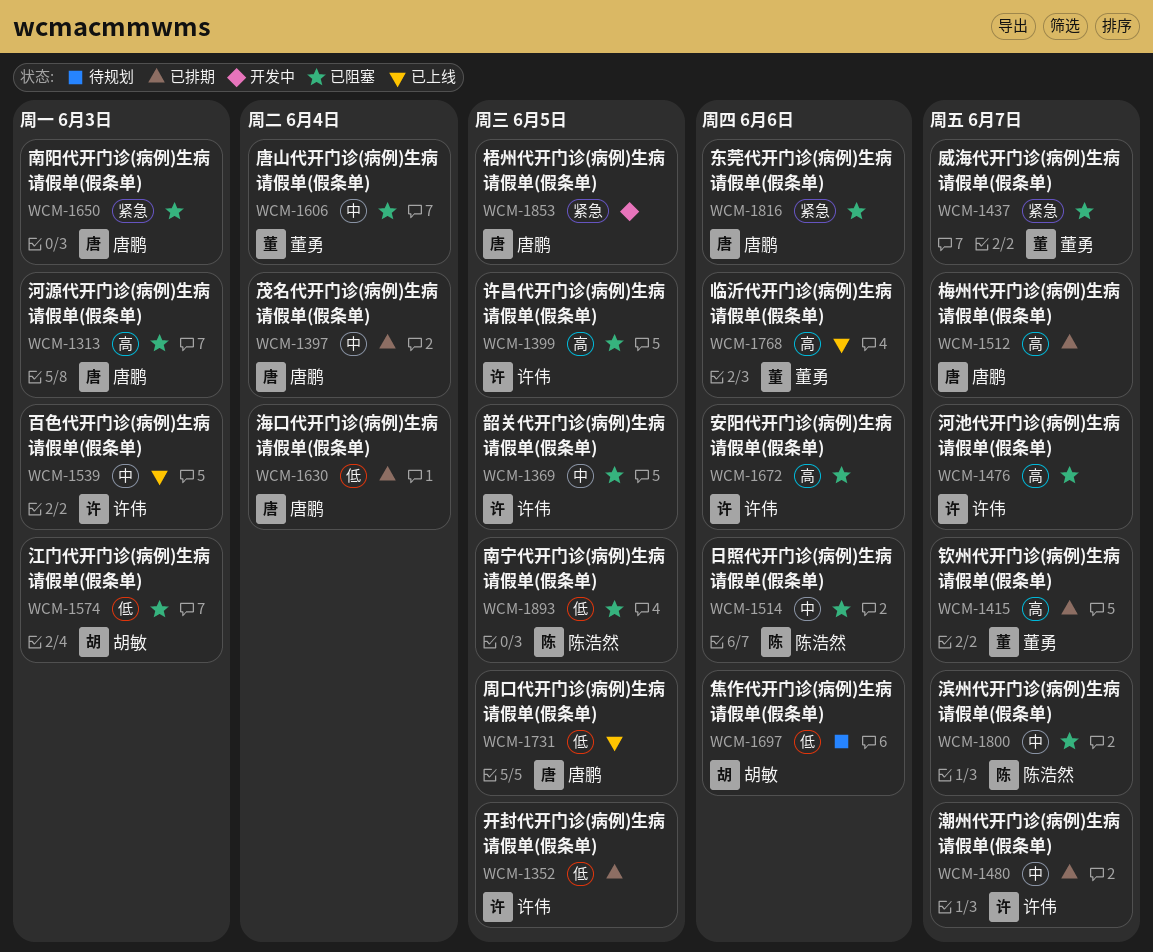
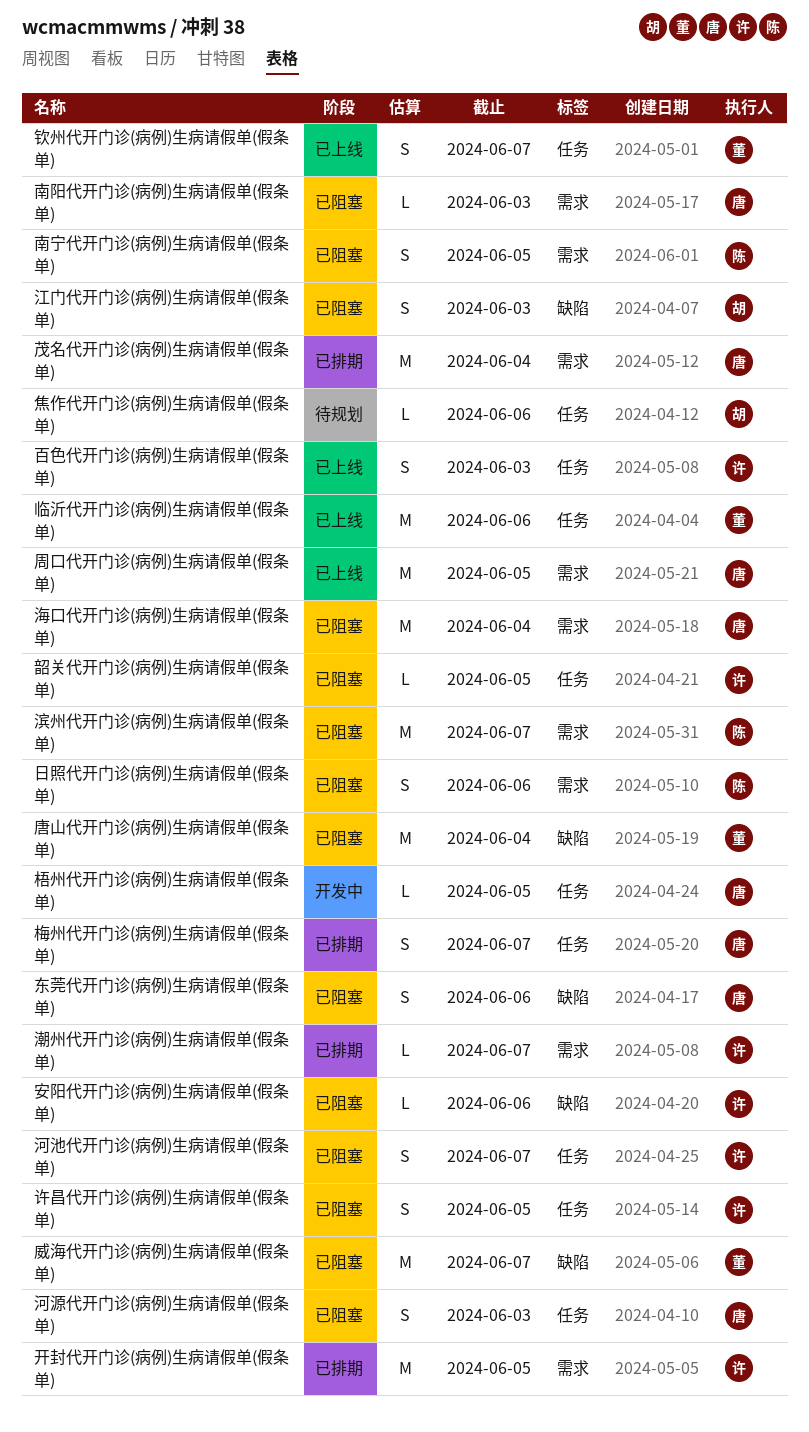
海口代开门诊(病例)生病请假单(假条单), status: 已排期 -> 已阻塞
钦州代开门诊(病例)生病请假单(假条单), status: 已排期 -> 已上线

